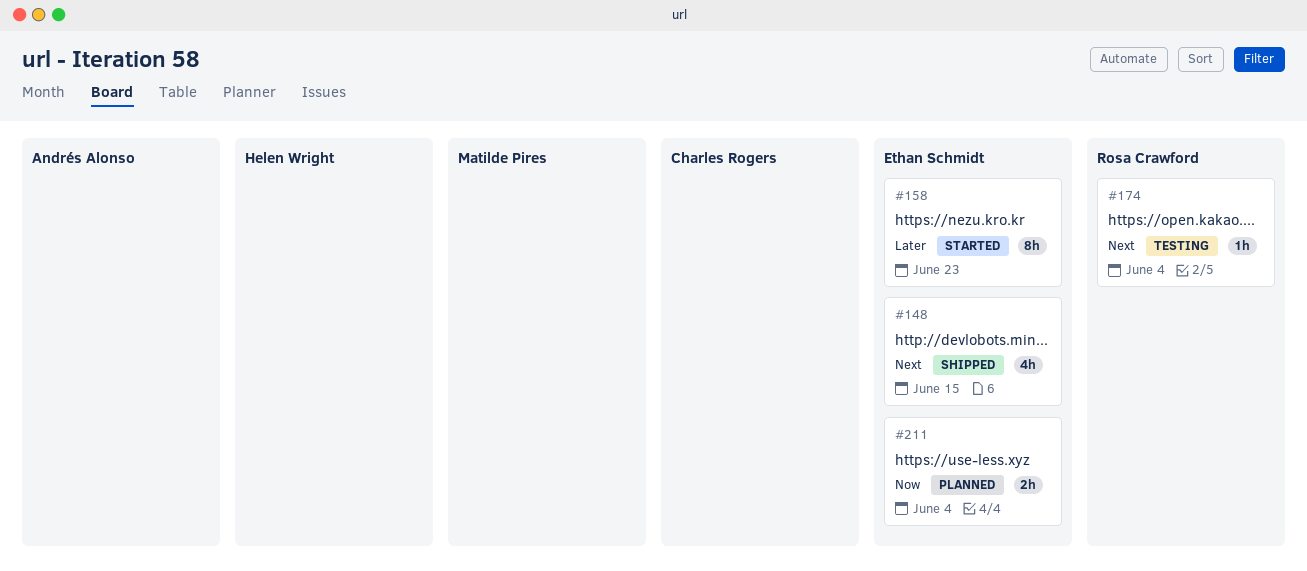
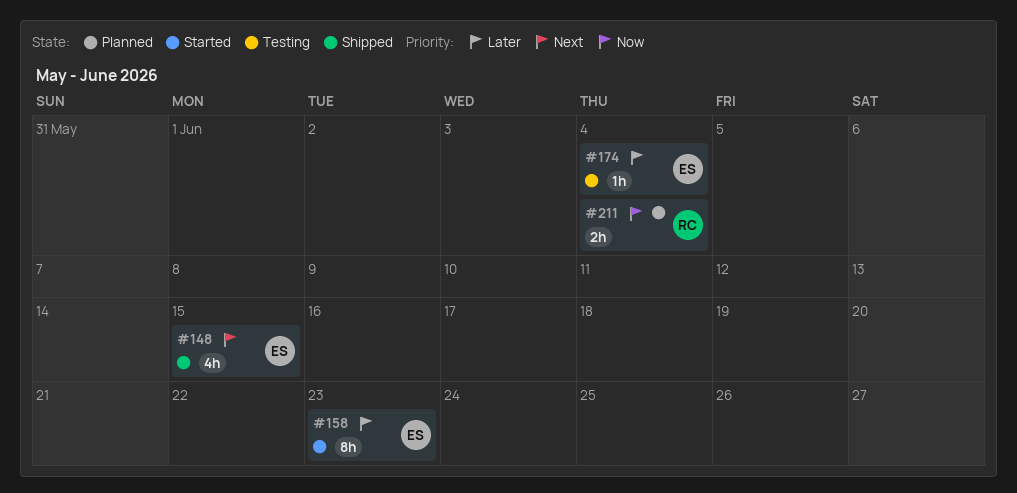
#174, owner: Rosa Crawford -> Ethan Schmidt
#174, priority: Next -> Later
#211, owner: Ethan Schmidt -> Rosa Crawford

